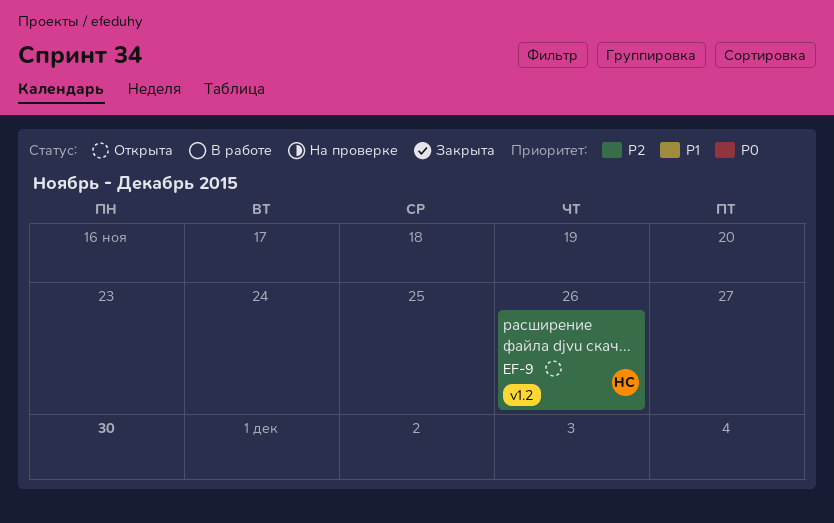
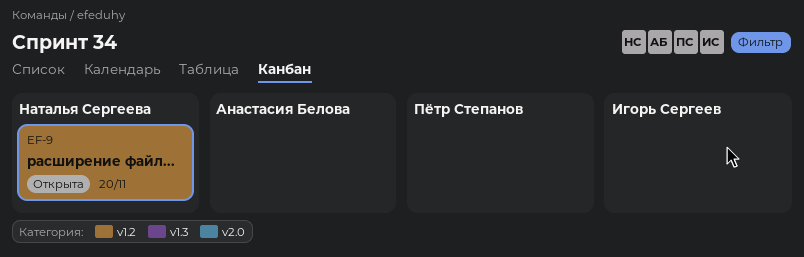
EF-9, due: Nov 26 -> Nov 20

